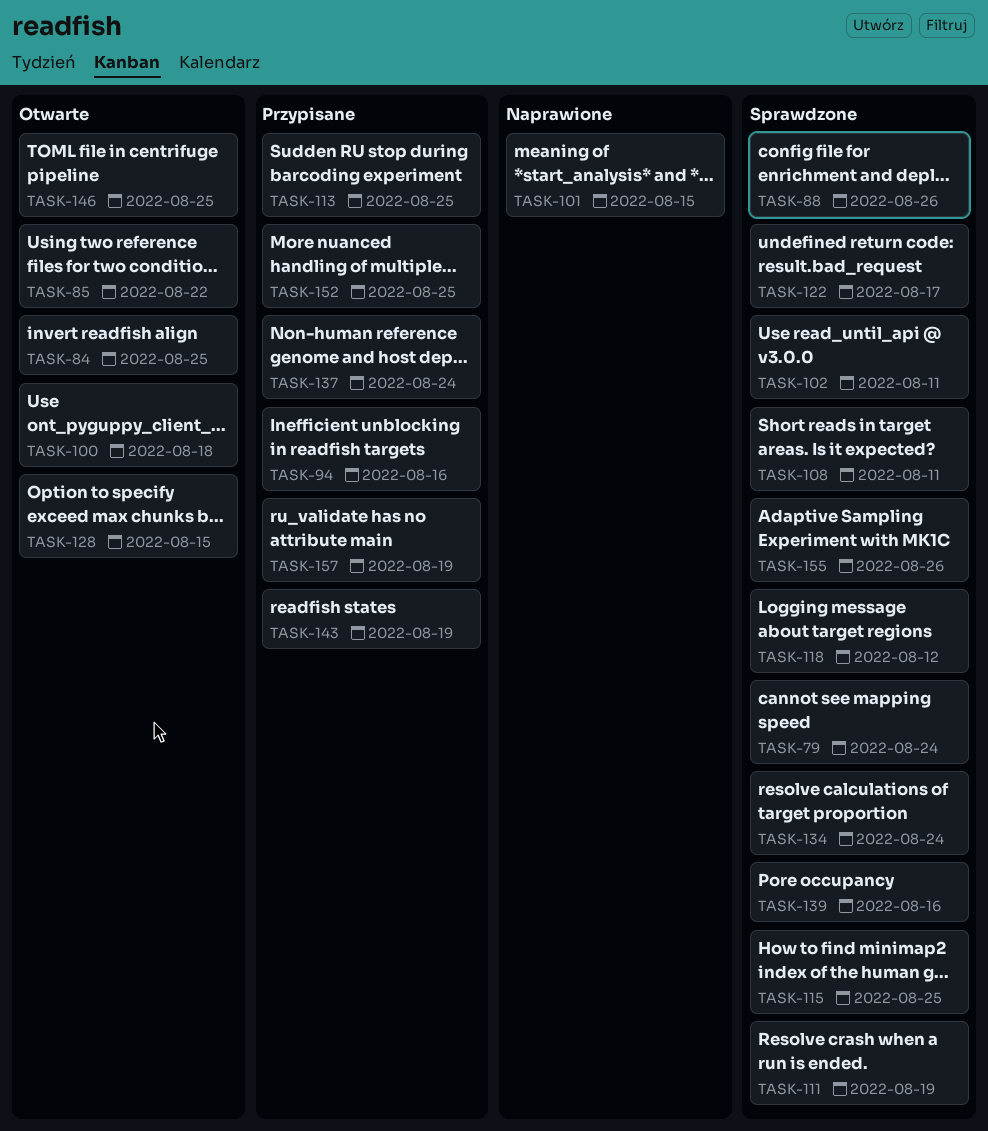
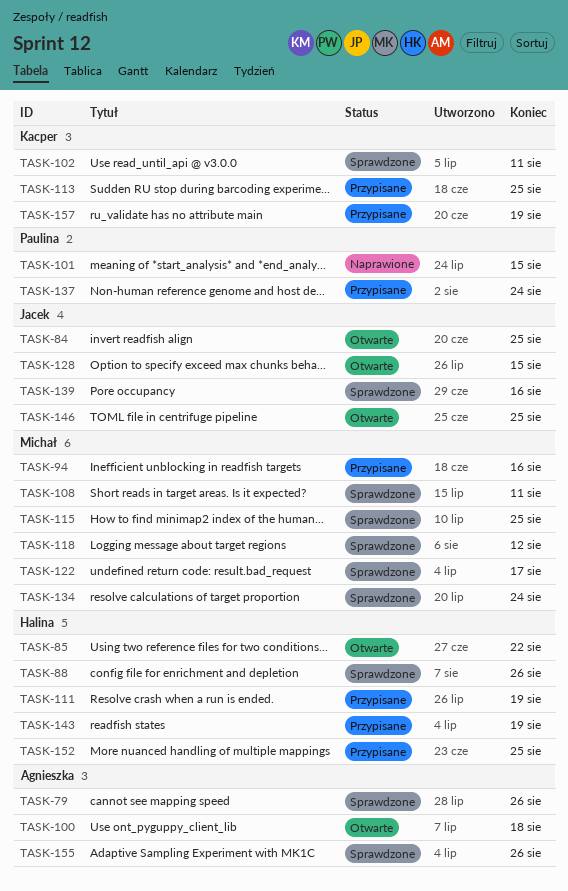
TASK-79, due: Aug 24 -> Aug 26
TASK-111, status: Sprawdzone -> Przypisane

